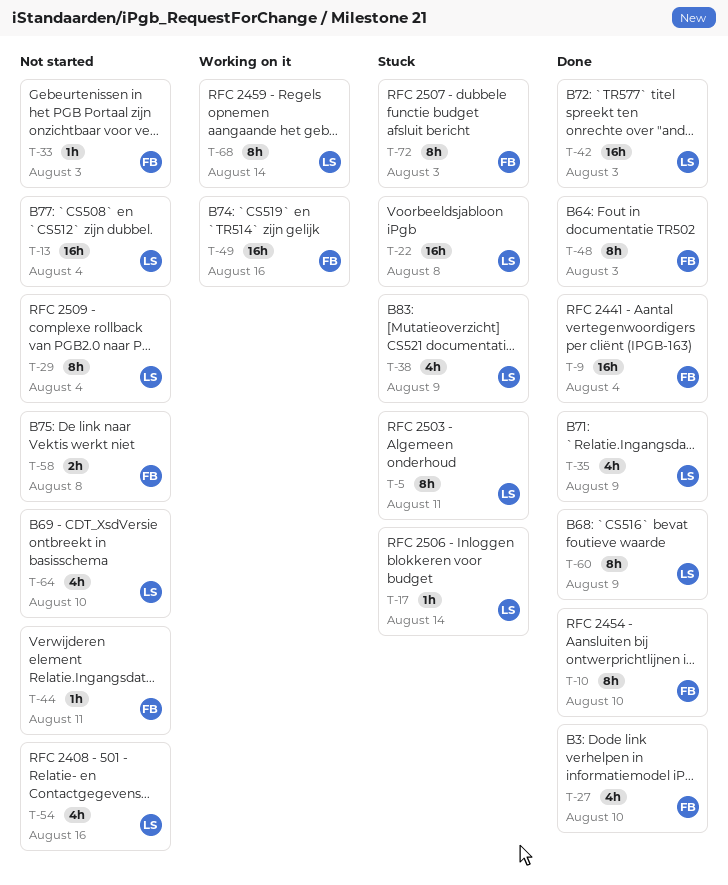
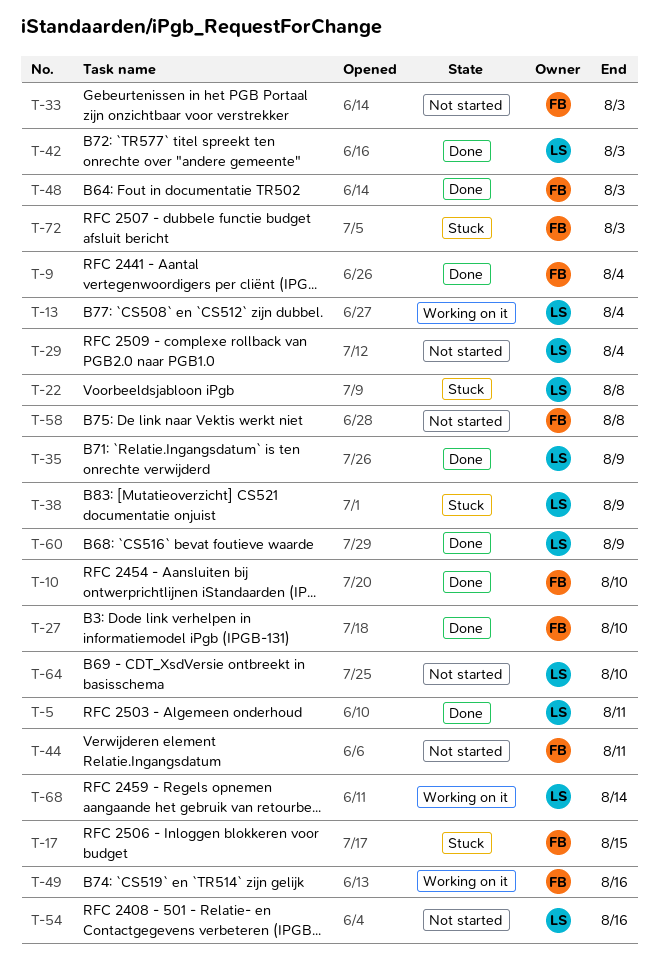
T-5, status: Stuck -> Done
T-13, status: Not started -> Working on it
T-17, owner: LS -> FB
T-17, due: Aug 14 -> Aug 15

